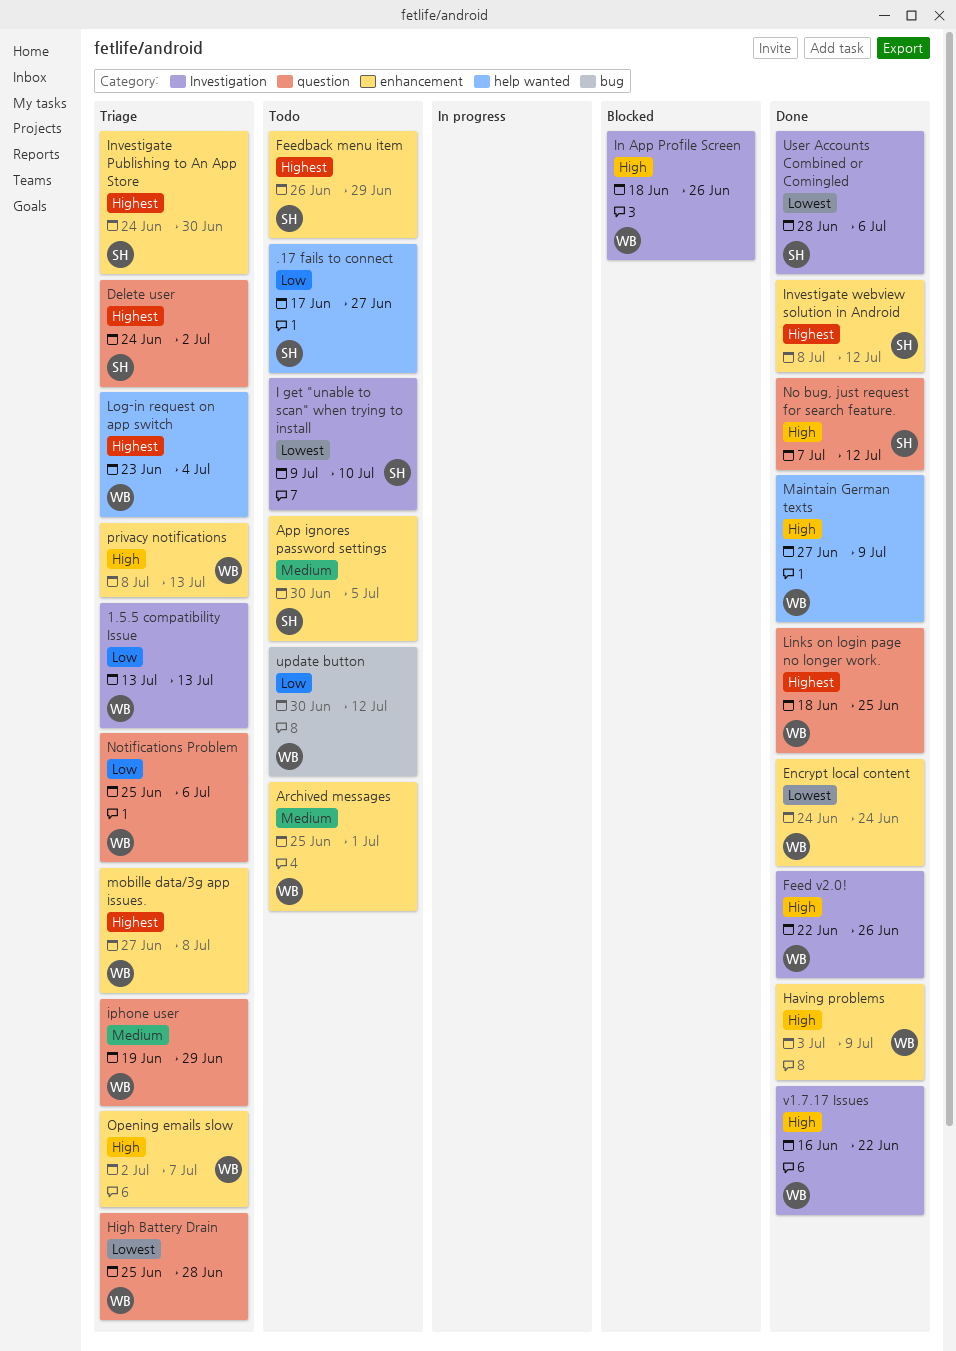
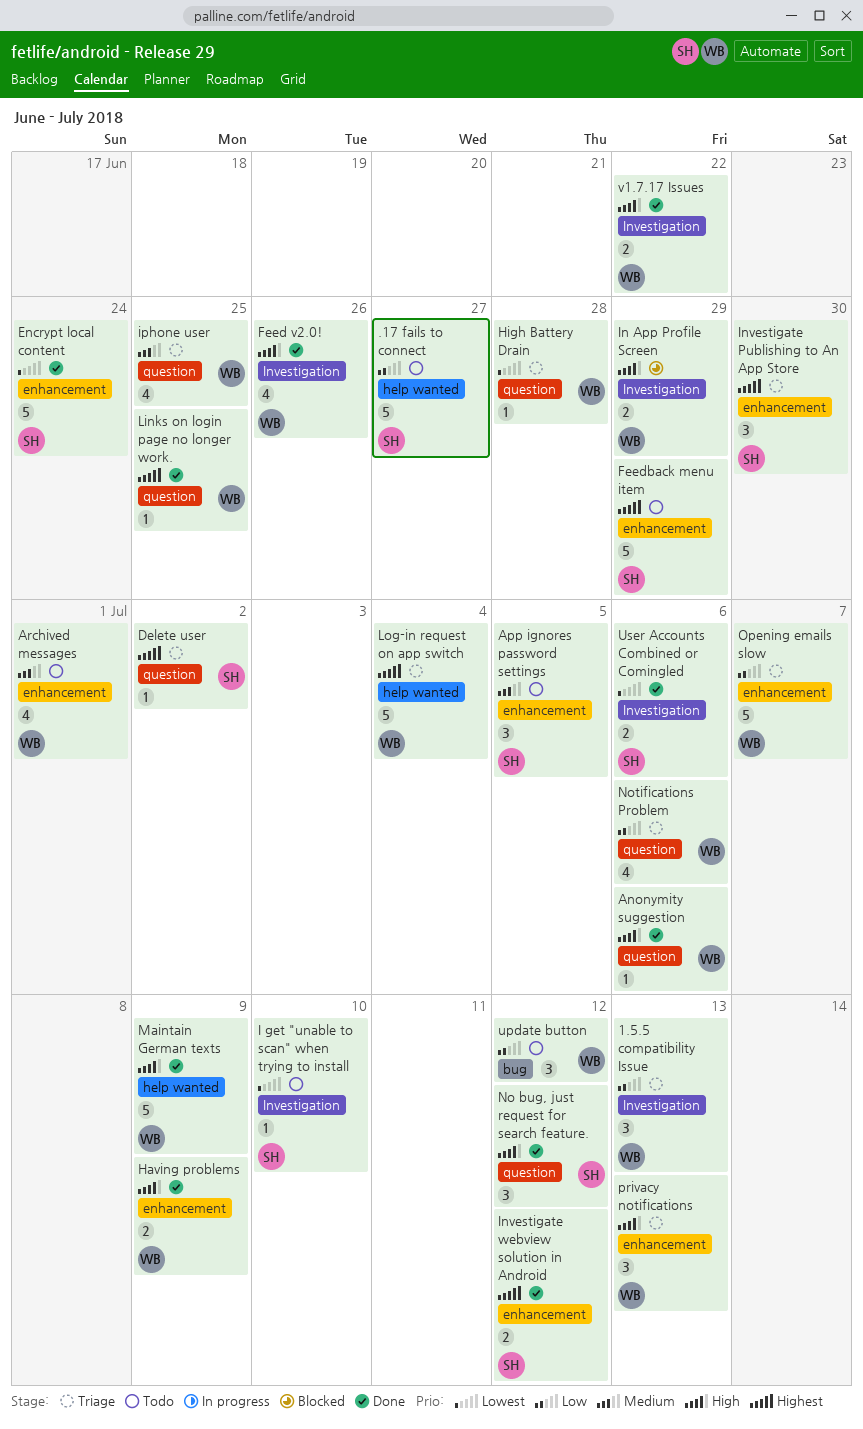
Anonymity suggestion: none -> present
Encrypt local content, owner: WB -> SH
In App Profile Screen, due: Jun 26 -> Jun 29
iphone user, due: Jun 29 -> Jun 25
mobille data/3g app issues.: present -> none
Opening emails slow, priority: High -> Low

